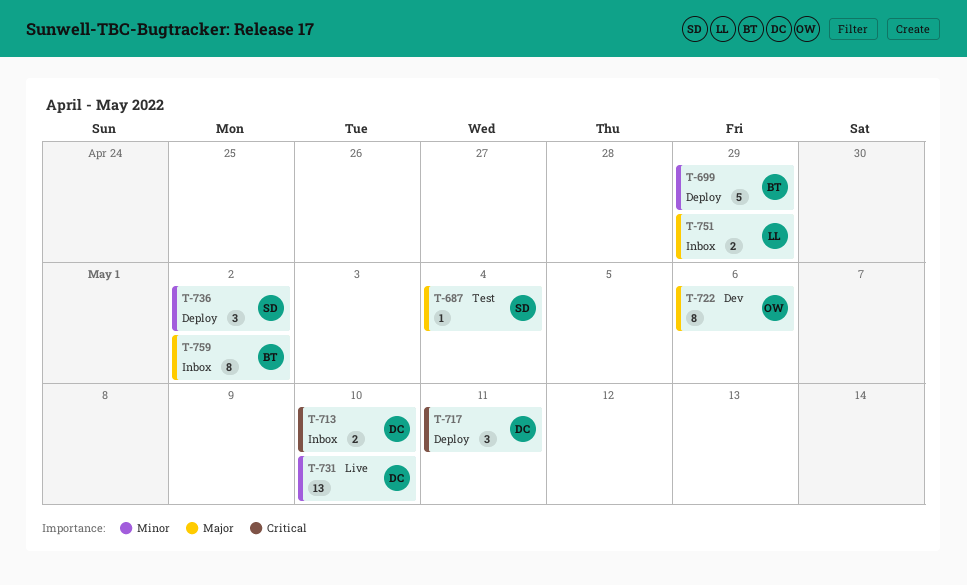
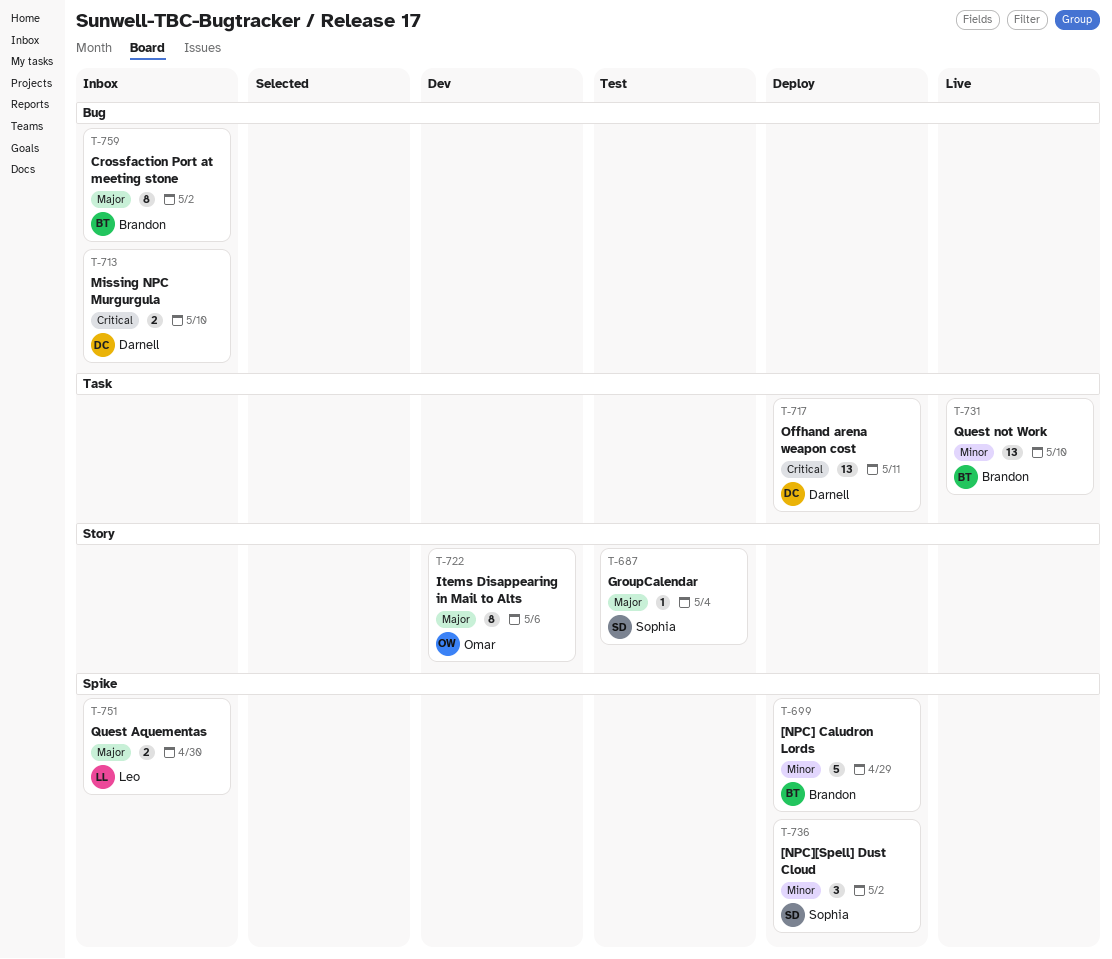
T-717, estimate: 3 -> 13
T-731, owner: Darnell -> Brandon
T-751, due: Apr 29 -> Apr 30

